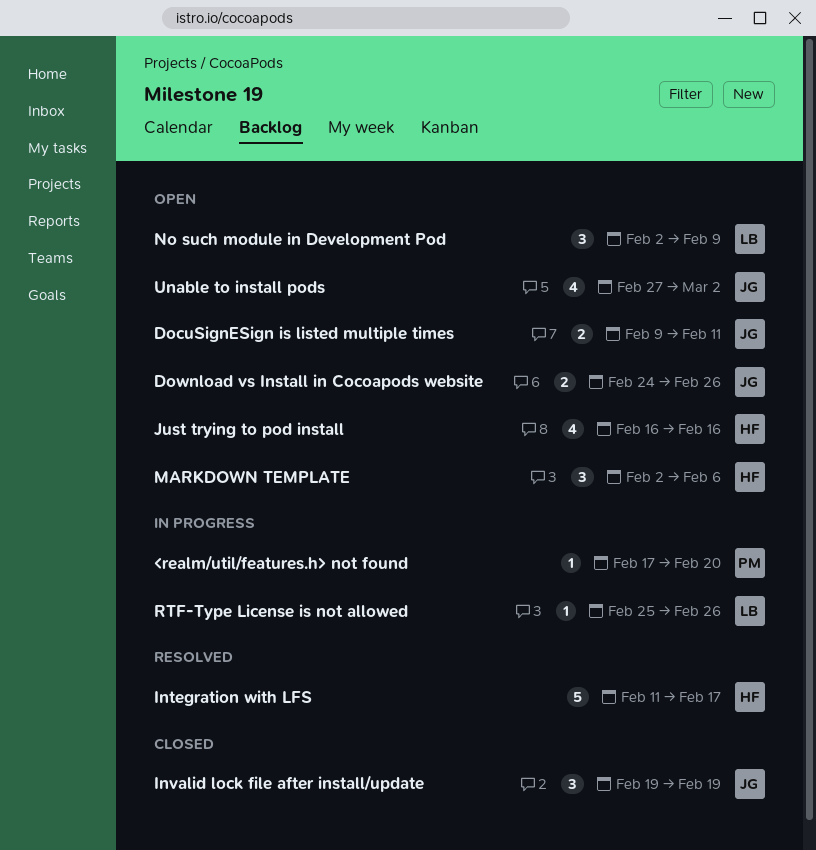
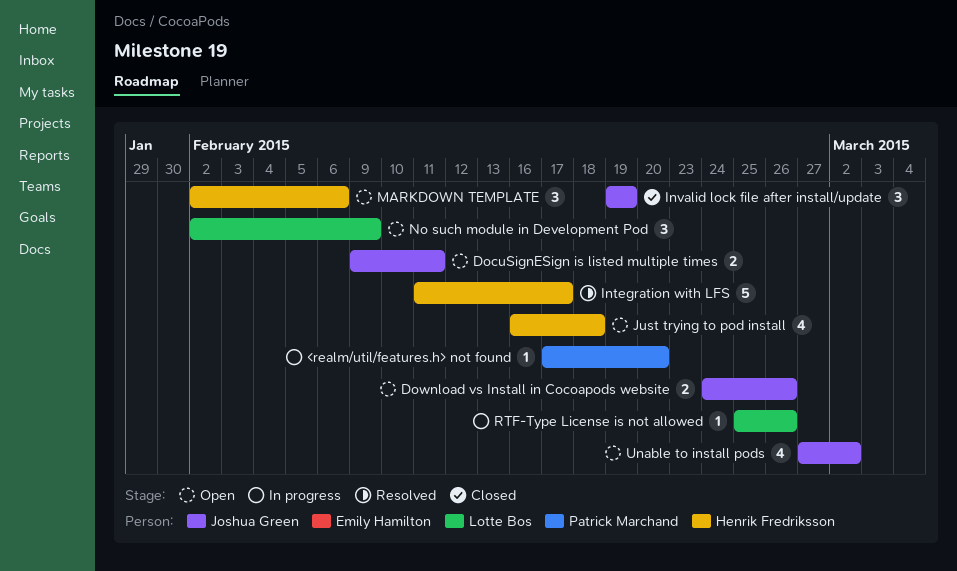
Just trying to pod install, due: Feb 16 -> Feb 18

